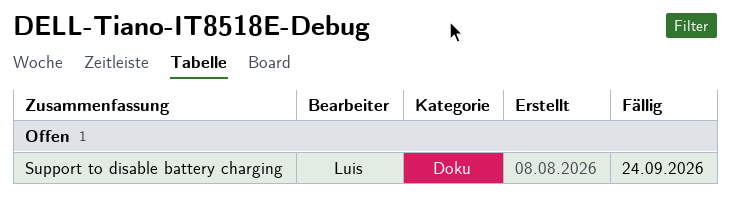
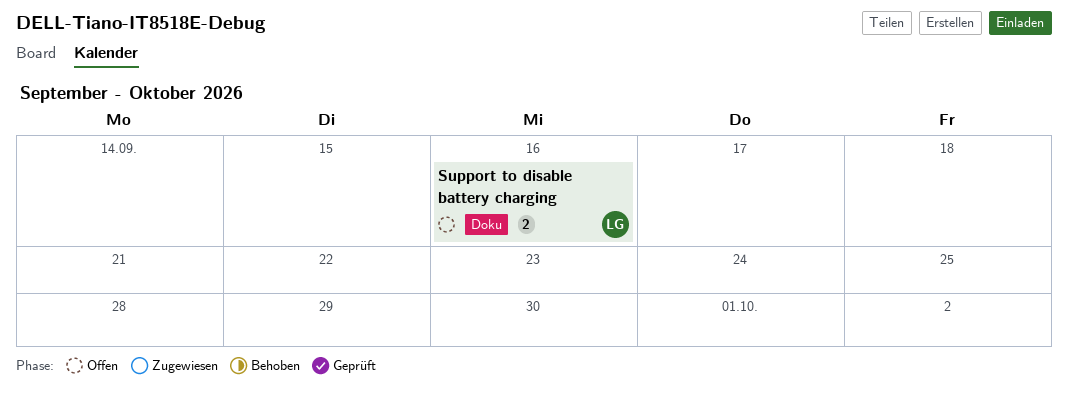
Support to disable battery charging, due: Sep 24 -> Sep 16

